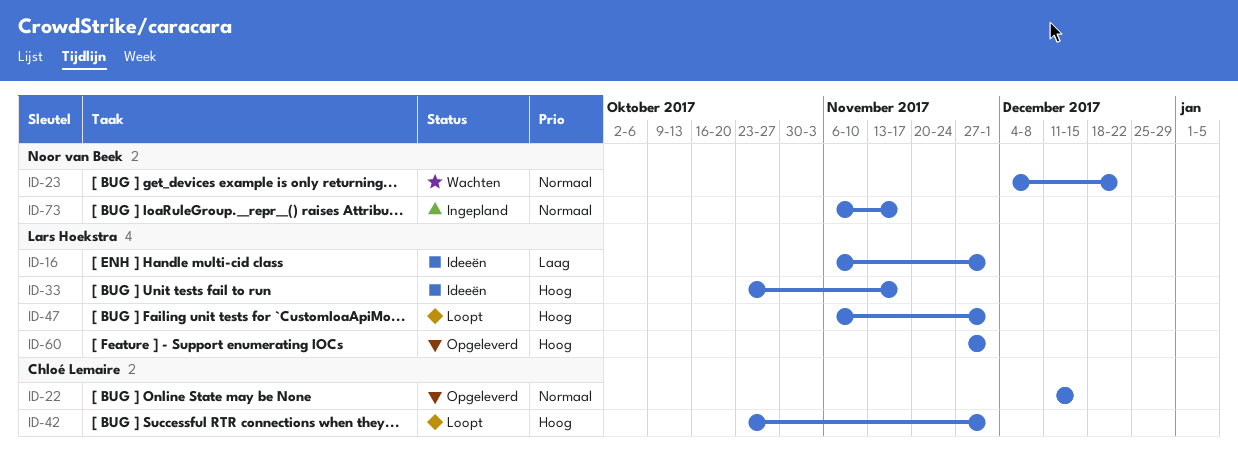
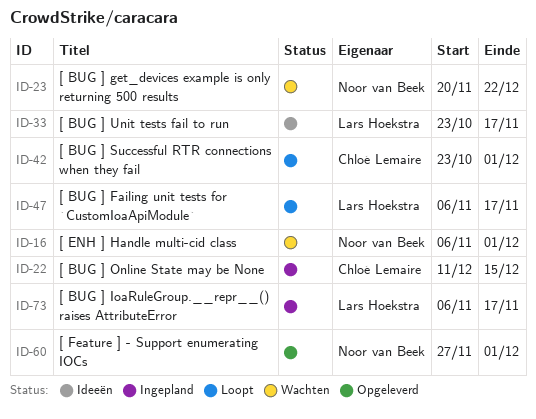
ID-16, status: Ideeën -> Wachten
ID-16, owner: Lars Hoekstra -> Noor van Beek
ID-22, status: Opgeleverd -> Ingepland
ID-23, start: Dec 4 -> Nov 20
ID-47, due: Dec 1 -> Nov 17
ID-60, owner: Lars Hoekstra -> Noor van Beek
ID-73, owner: Noor van Beek -> Lars Hoekstra

